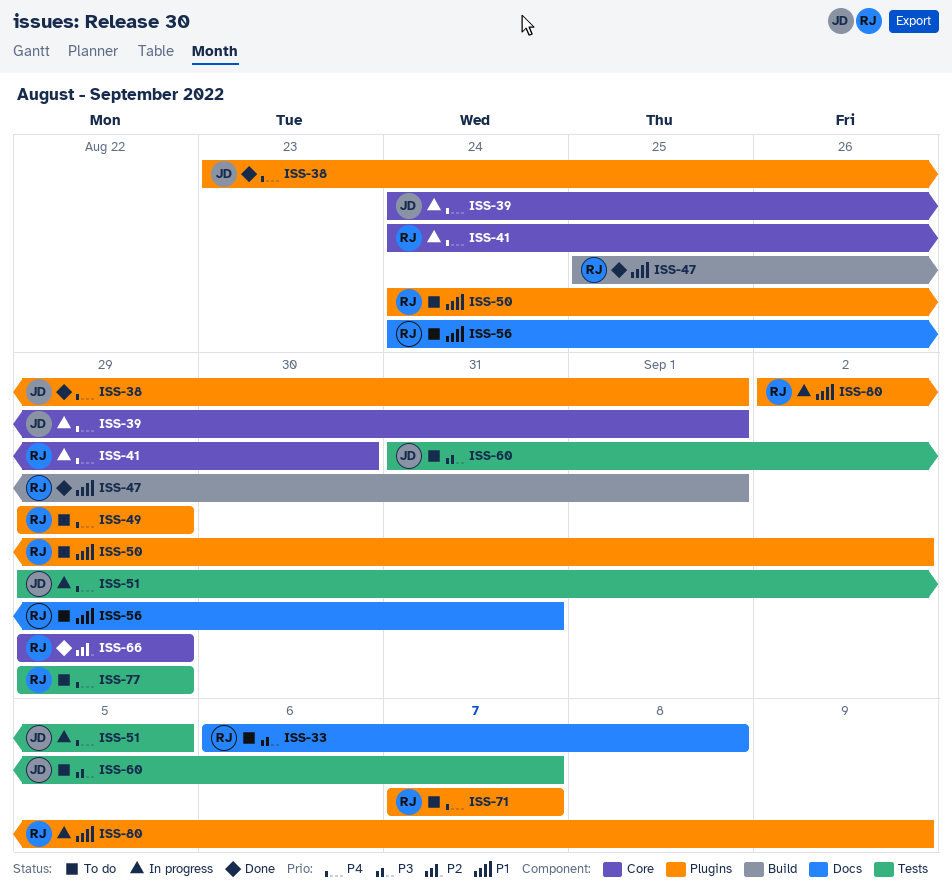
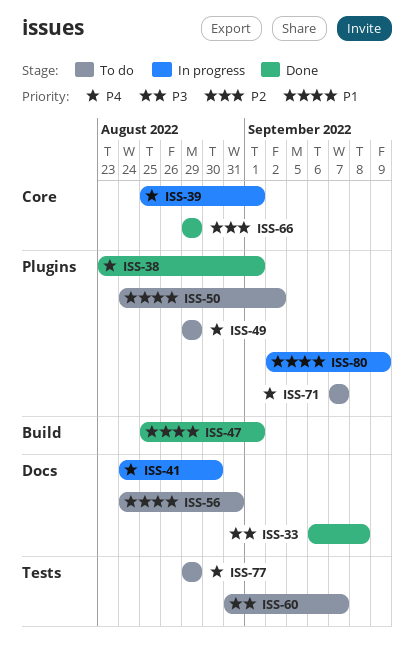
ISS-33, status: To do -> Done
ISS-39, start: Aug 24 -> Aug 25
ISS-41, label: Core -> Docs
ISS-51: present -> none

